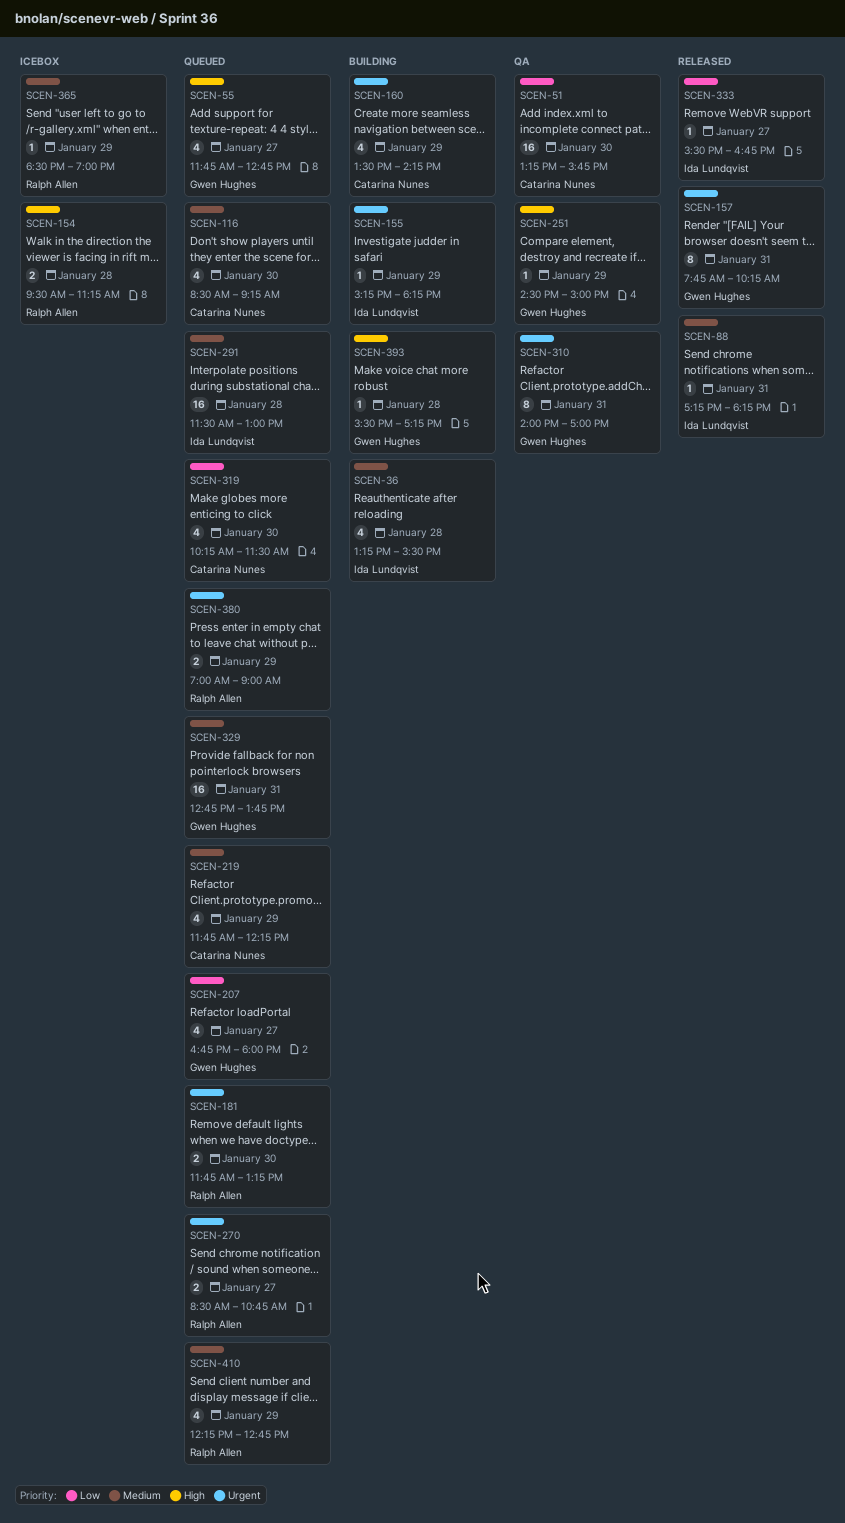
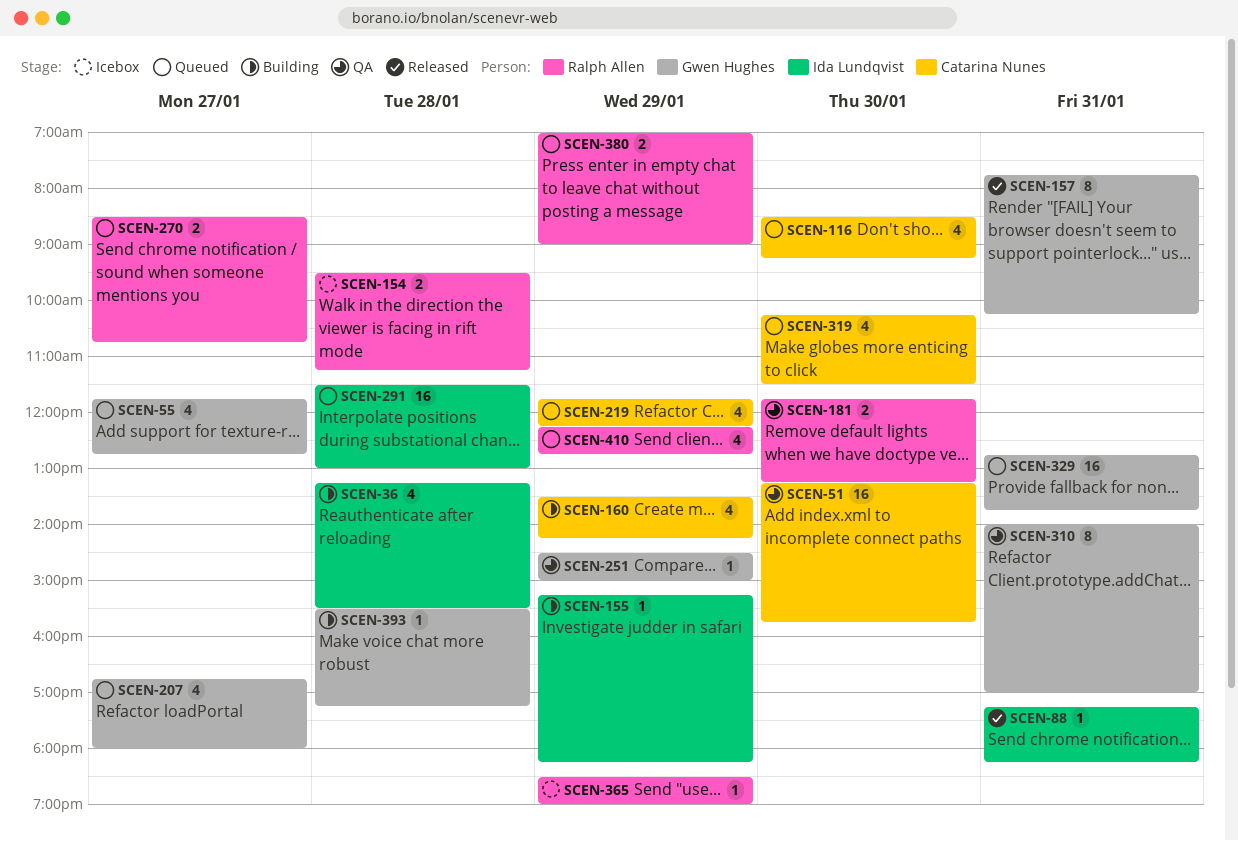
SCEN-181, status: Queued -> QA
SCEN-333: present -> none

